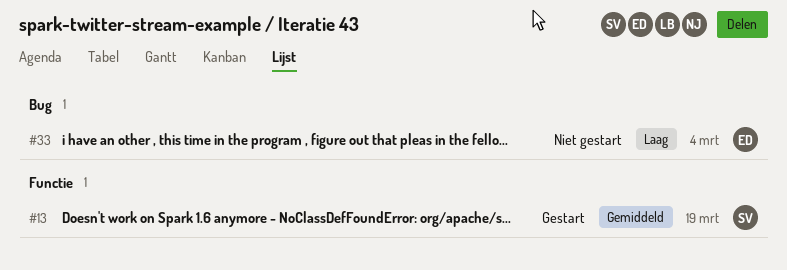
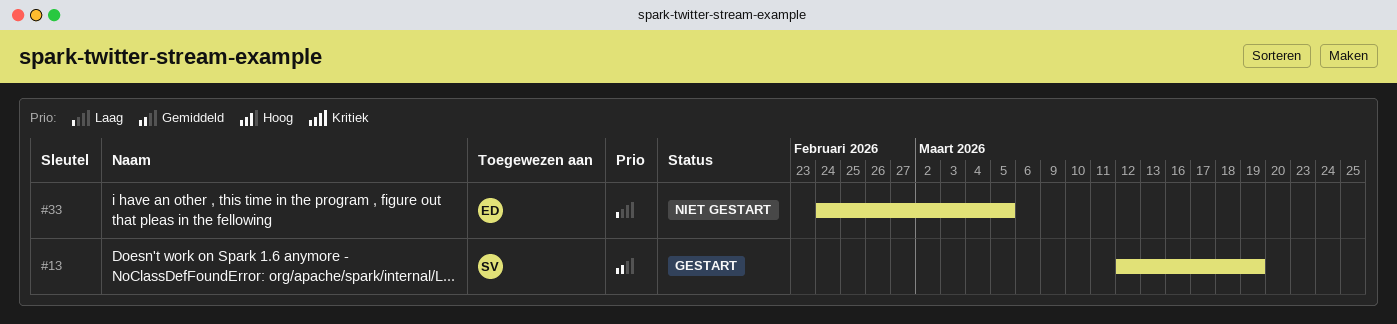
#33, due: Mar 4 -> Mar 5

